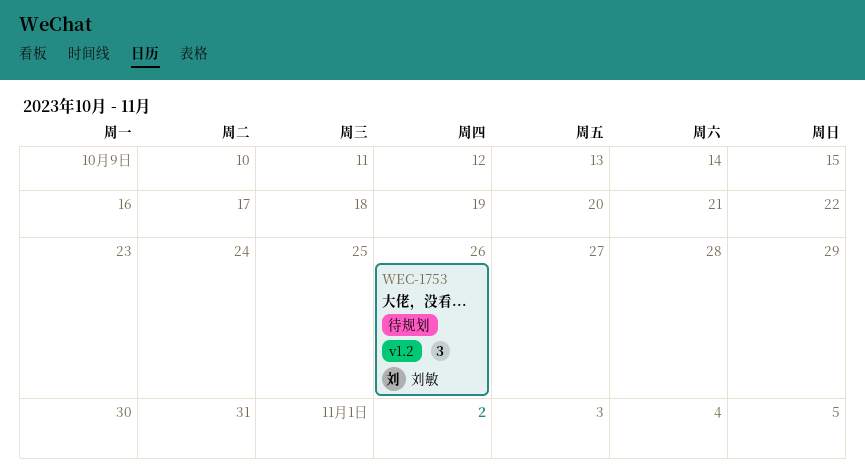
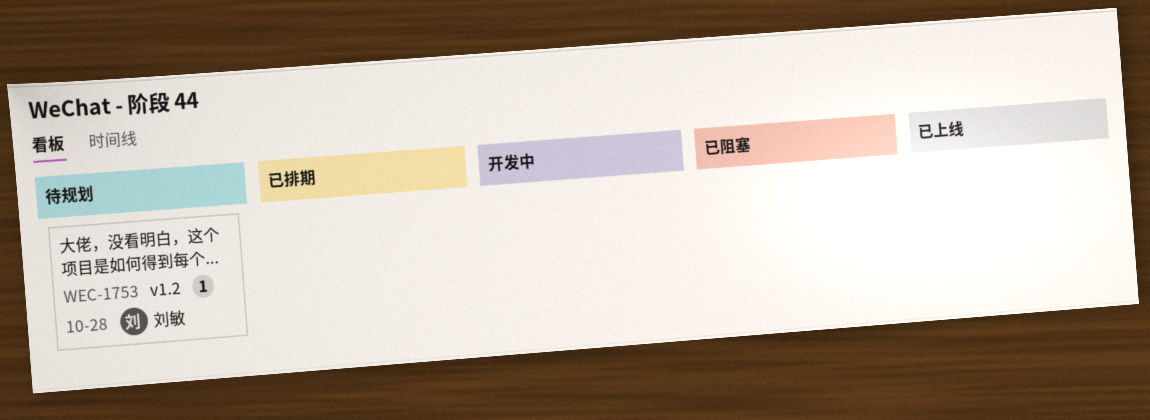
WEC-1753, estimate: 3 -> 1
WEC-1753, due: Oct 26 -> Oct 28

